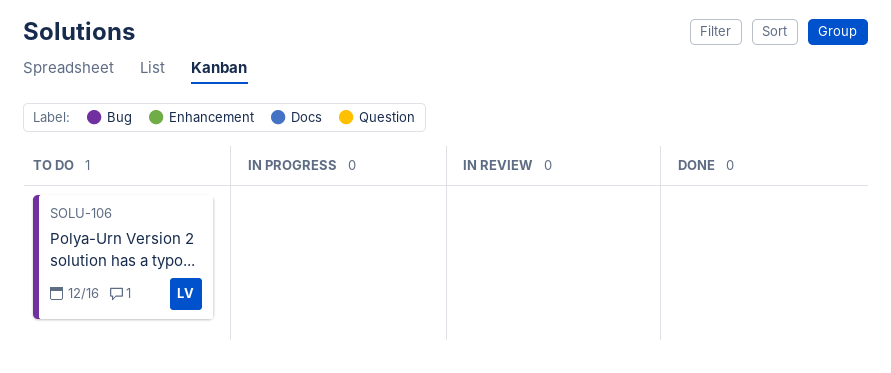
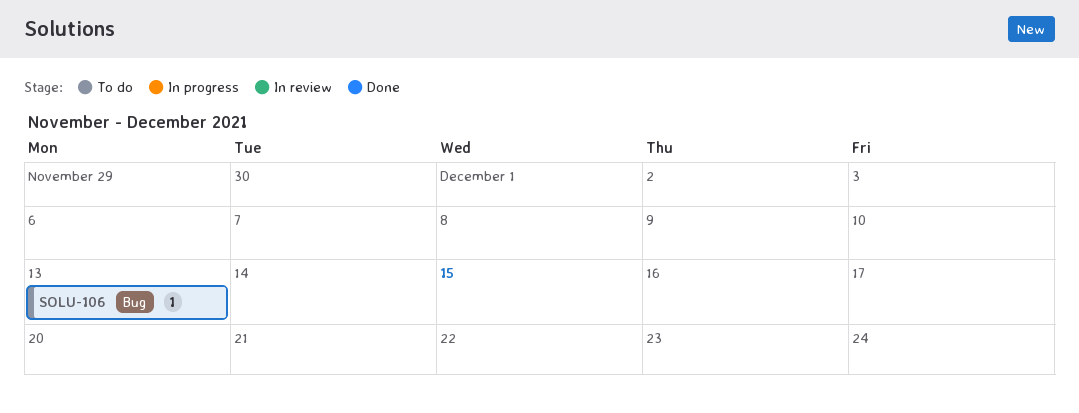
SOLU-106, due: Dec 16 -> Dec 13

